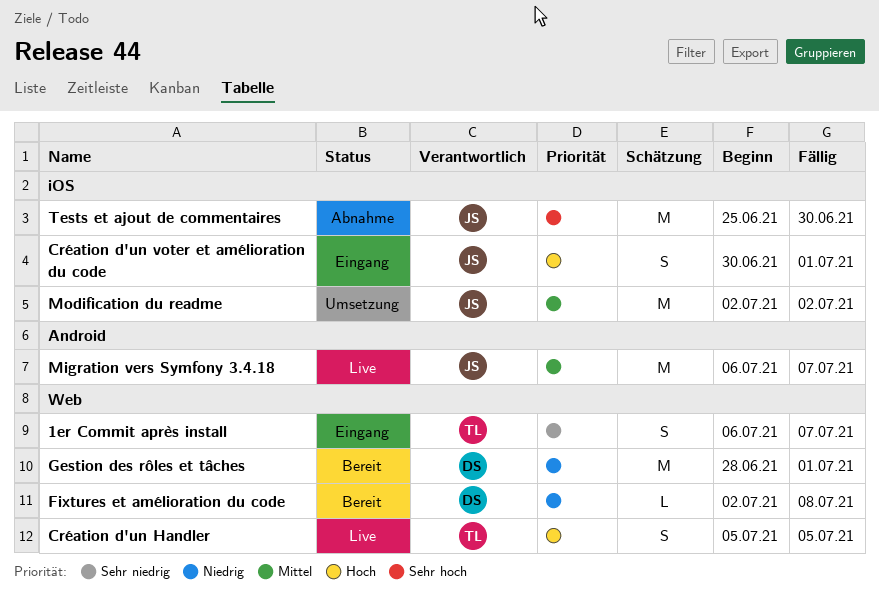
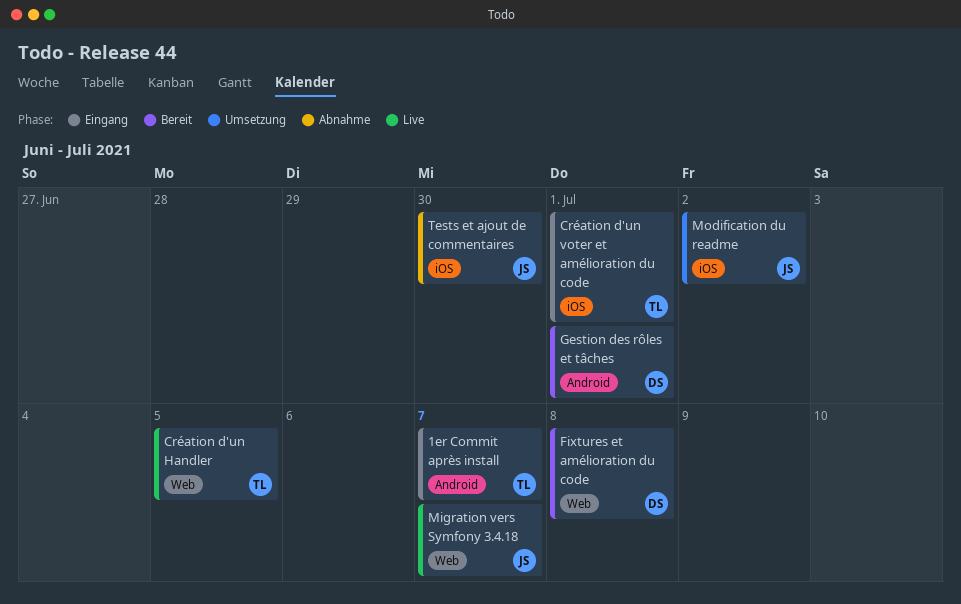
1er Commit après install, label: Web -> Android
Création d'un voter et amélioration du code, owner: JS -> TL
Gestion des rôles et tâches, label: Web -> Android
Migration vers Symfony 3.4.18, label: Android -> Web

